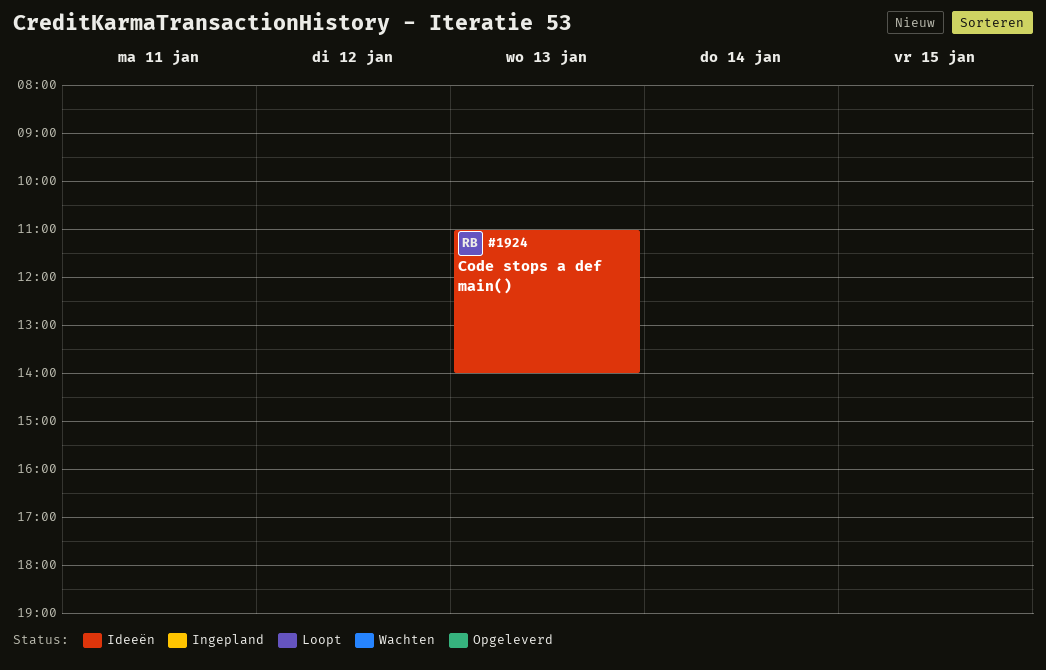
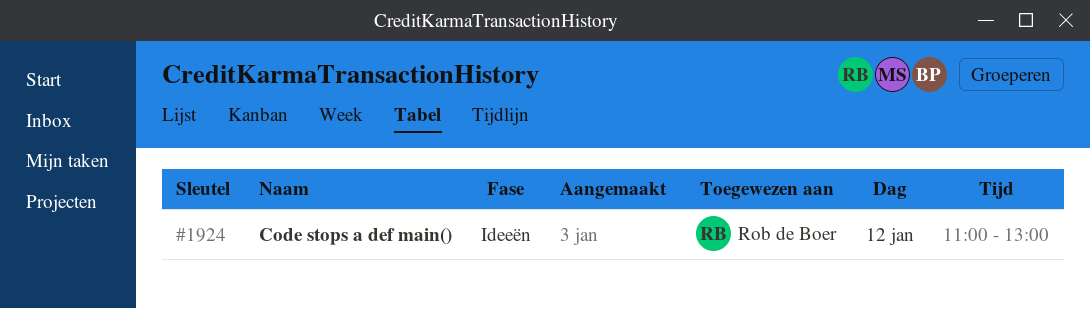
#1924, day: Jan 13 -> Jan 12
#1924, ends: 14:00 -> 13:00

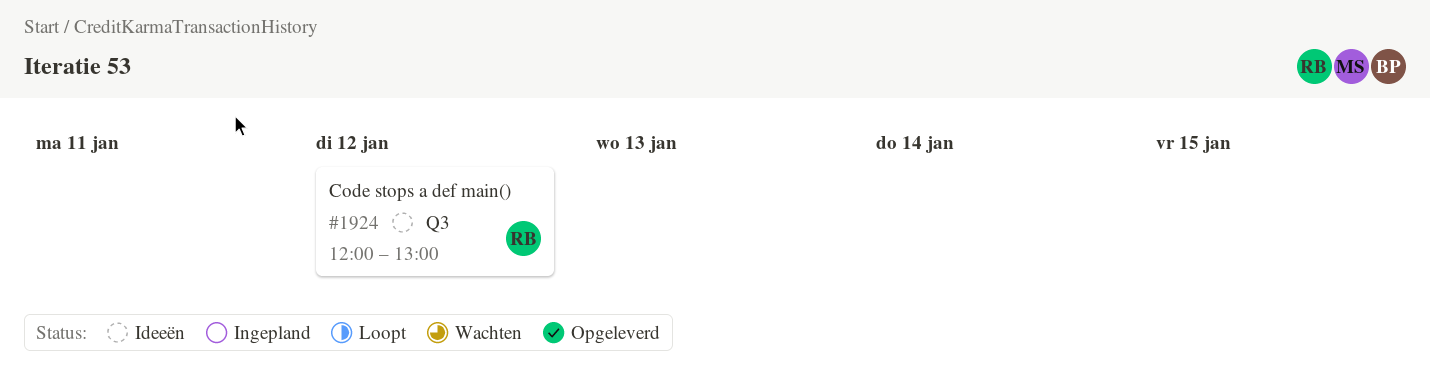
#1924, begins: 11:00 -> 12:00

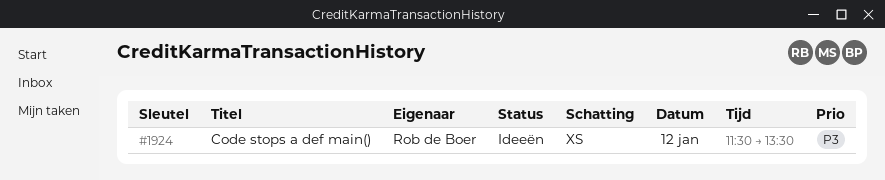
#1924, begins: 12:00 -> 11:30
#1924, ends: 13:00 -> 13:30

